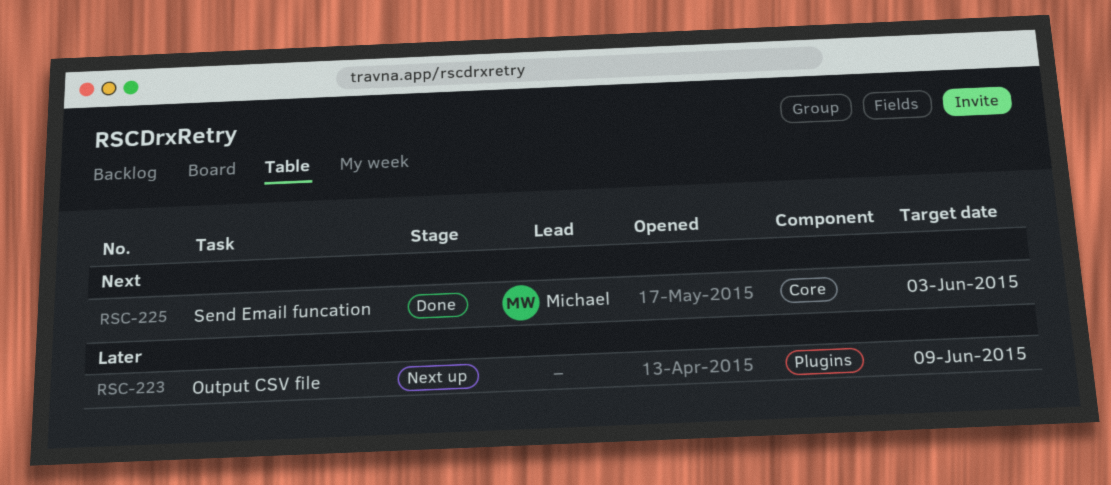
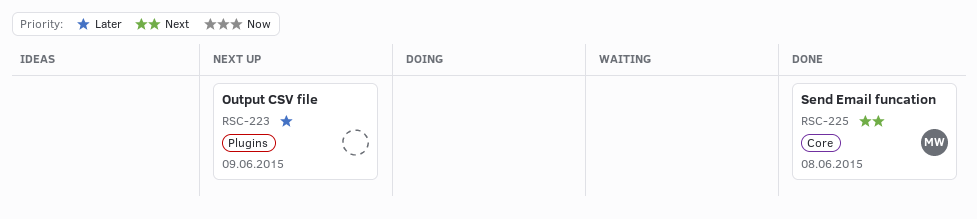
RSC-225, due: Jun 3 -> Jun 8

